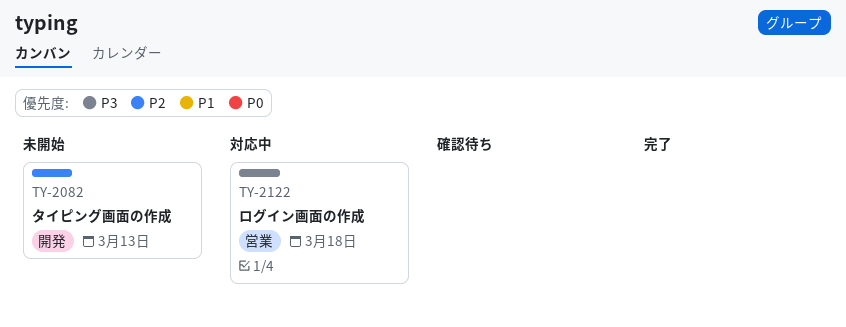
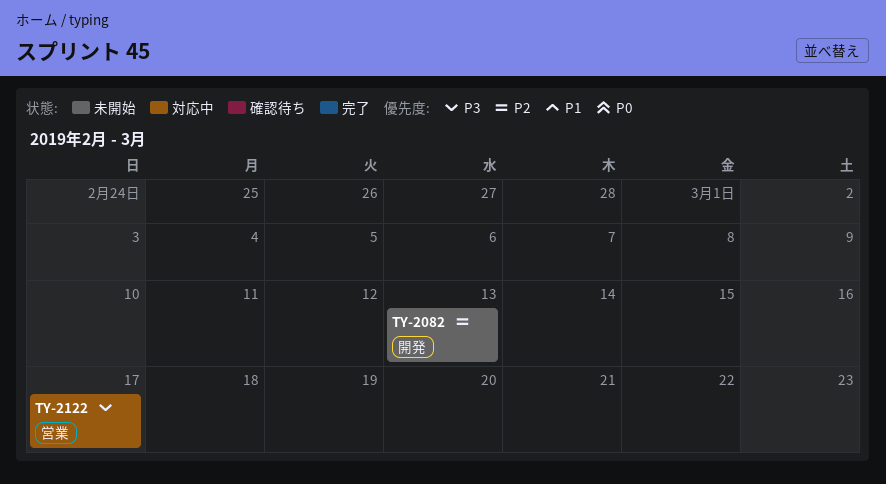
TY-2122, due: Mar 18 -> Mar 17

